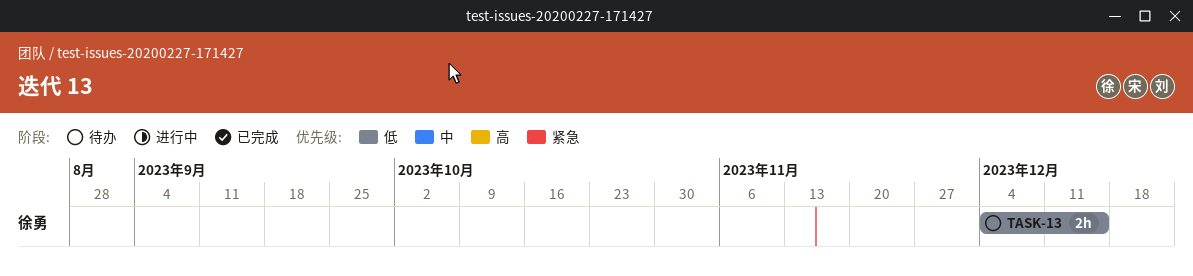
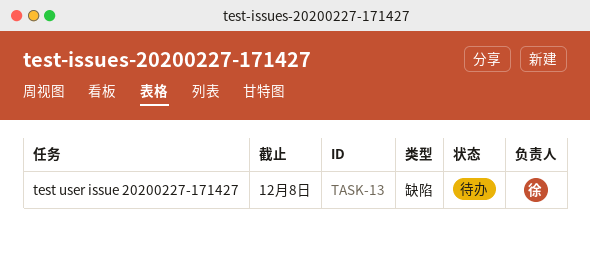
TASK-13, due: Dec 15 -> Dec 8

